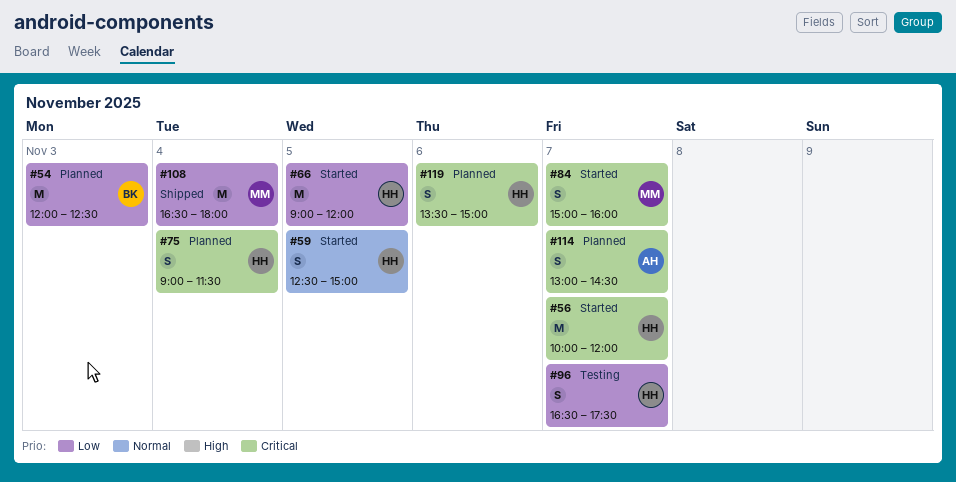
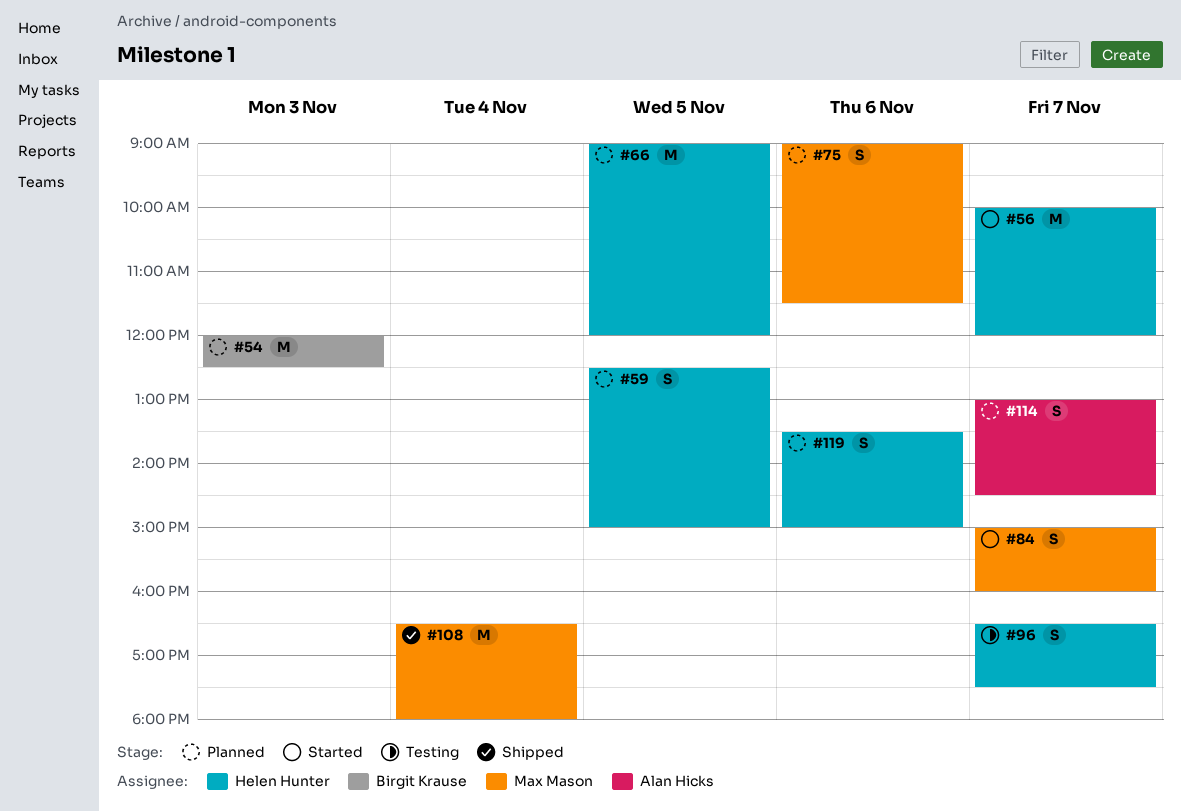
#59, status: Started -> Planned
#66, status: Started -> Planned
#75, owner: Helen Hunter -> Max Mason
#75, day: Nov 4 -> Nov 6

